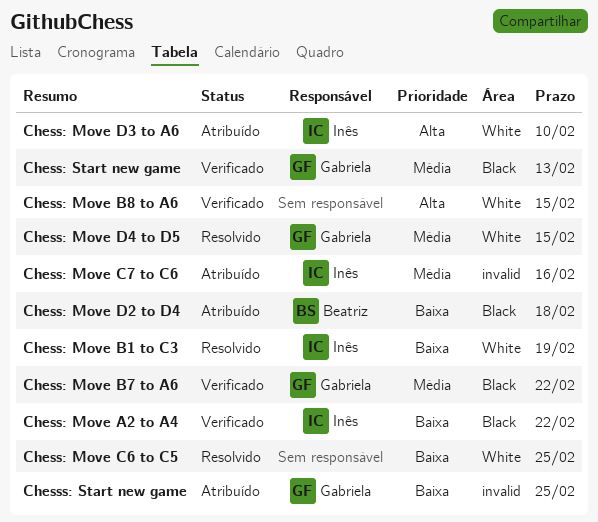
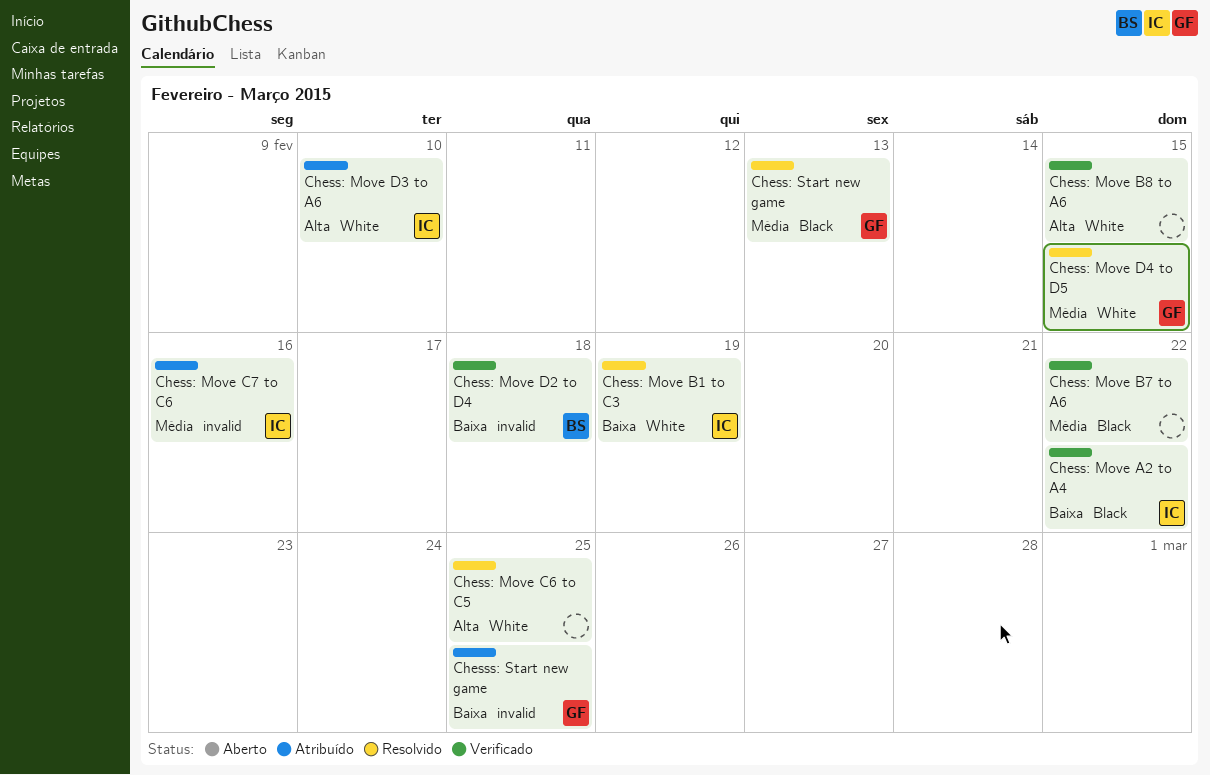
Chess: Move B7 to A6, owner: Gabriela -> none
Chess: Move C6 to C5, priority: Baixa -> Alta
Chess: Move D2 to D4, status: Atribuído -> Verificado
Chess: Move D2 to D4, label: Black -> invalid
Chess: Start new game, status: Verificado -> Resolvido

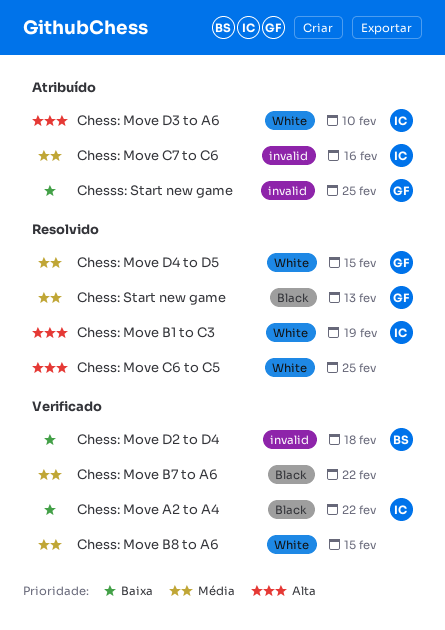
Chess: Move B1 to C3, priority: Baixa -> Alta
Chess: Move B8 to A6, priority: Alta -> Média

